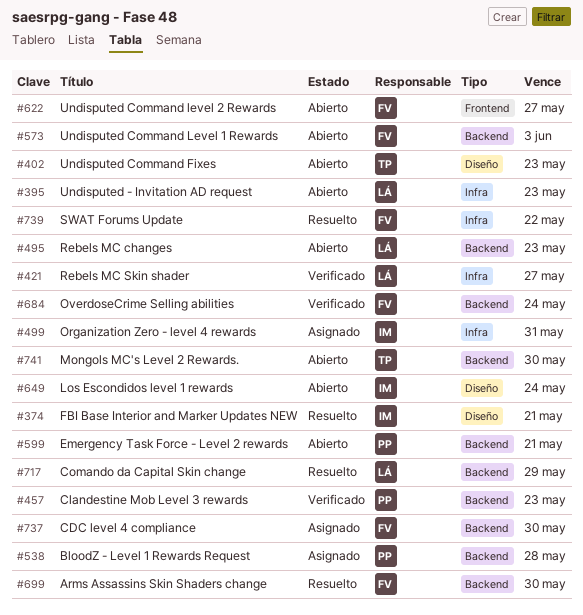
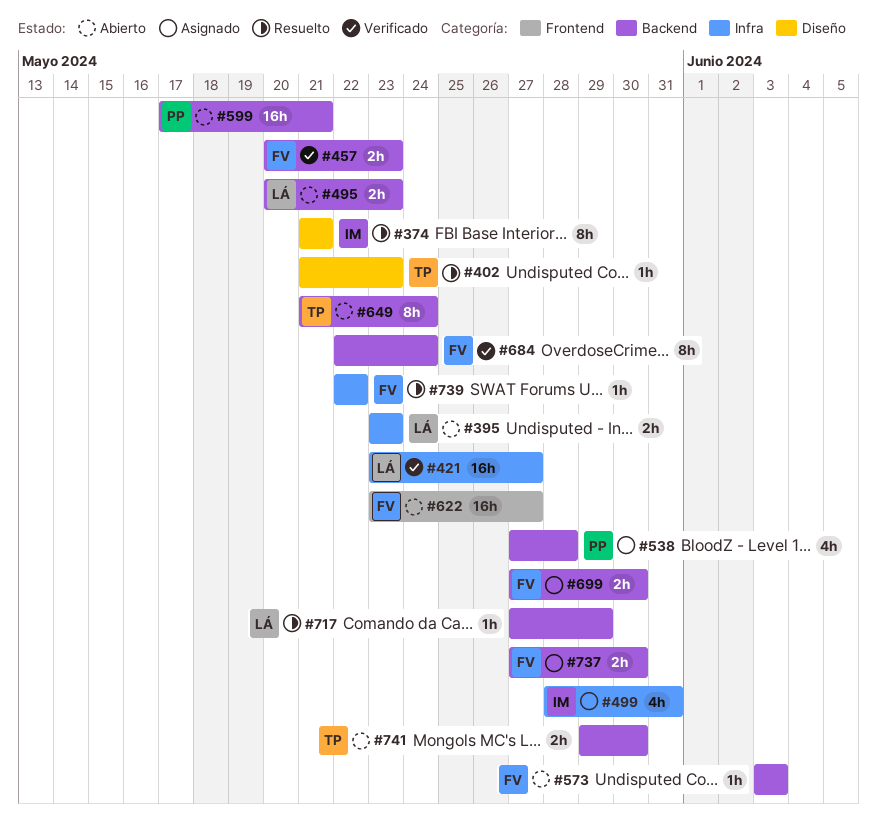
#402, status: Abierto -> Resuelto
#457, owner: PP -> FV
#649, owner: IM -> TP
#649, label: Diseño -> Backend
#699, status: Resuelto -> Asignado

